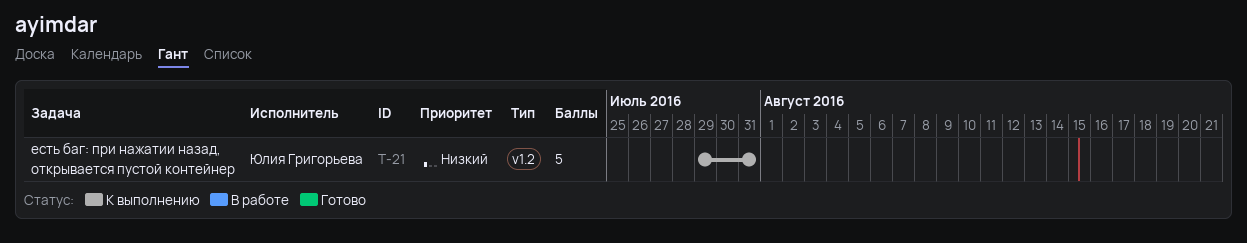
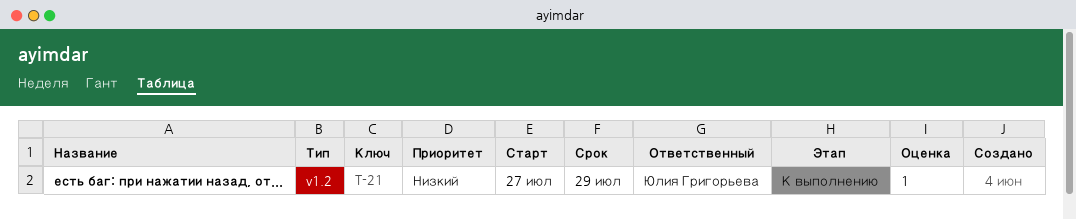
T-21, estimate: 5 -> 1
T-21, start: Jul 29 -> Jul 27
T-21, due: Jul 31 -> Jul 29

